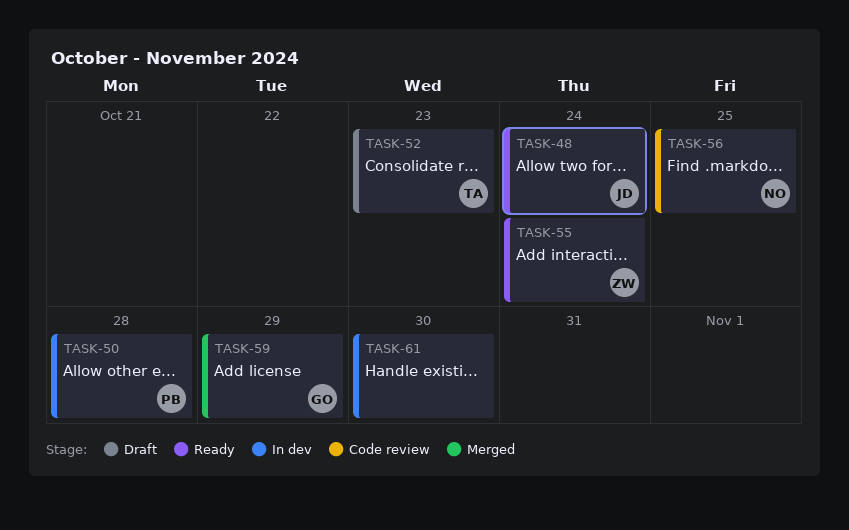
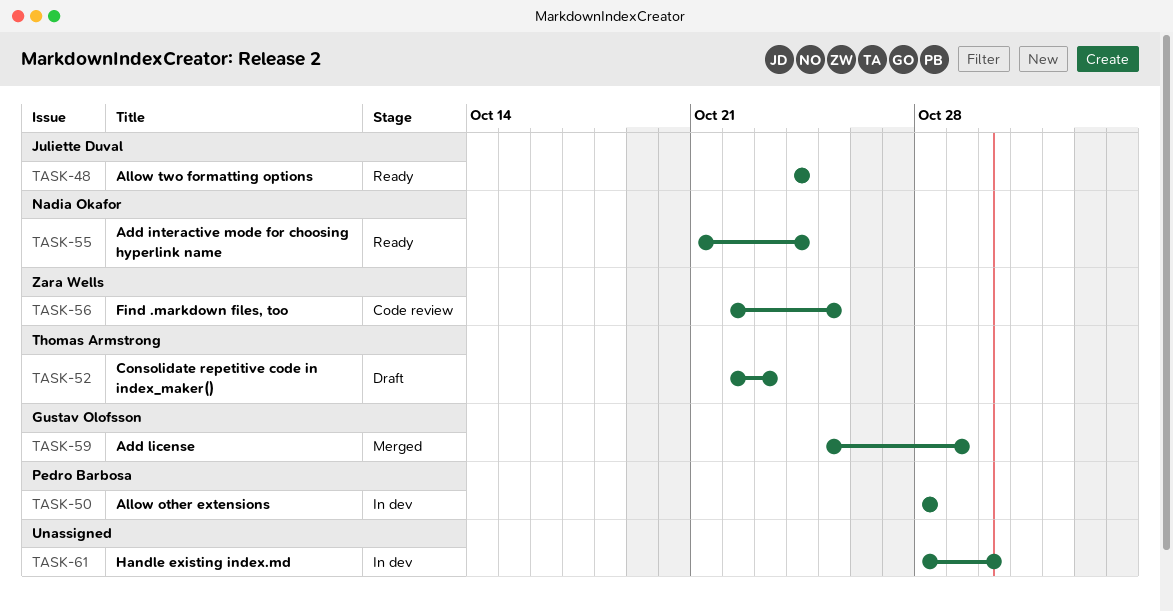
TASK-55, owner: Zara Wells -> Nadia Okafor
TASK-56, owner: Nadia Okafor -> Zara Wells

